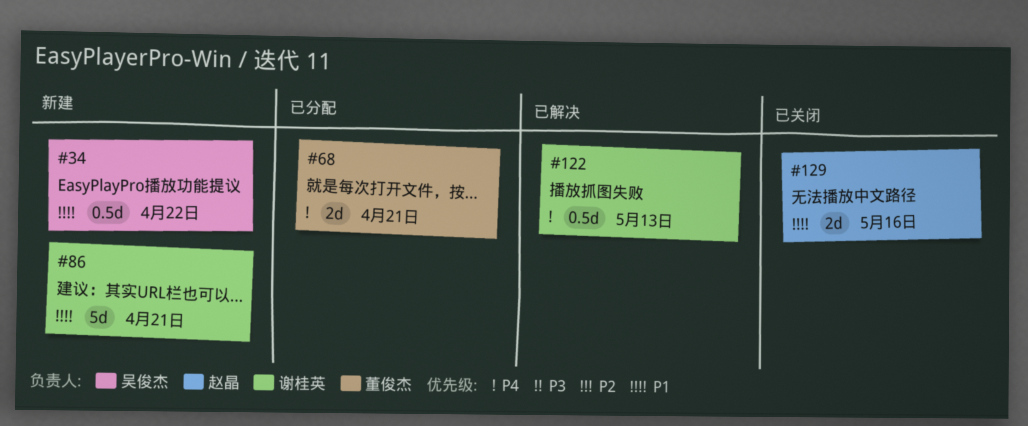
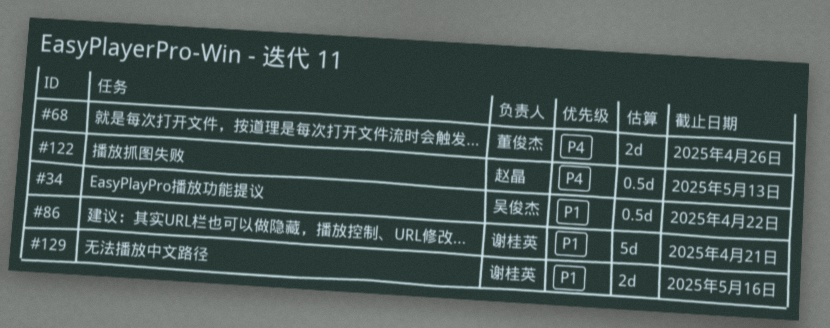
#68, due: Apr 21 -> Apr 26
#122, owner: 谢桂英 -> 赵晶
#129, owner: 赵晶 -> 谢桂英

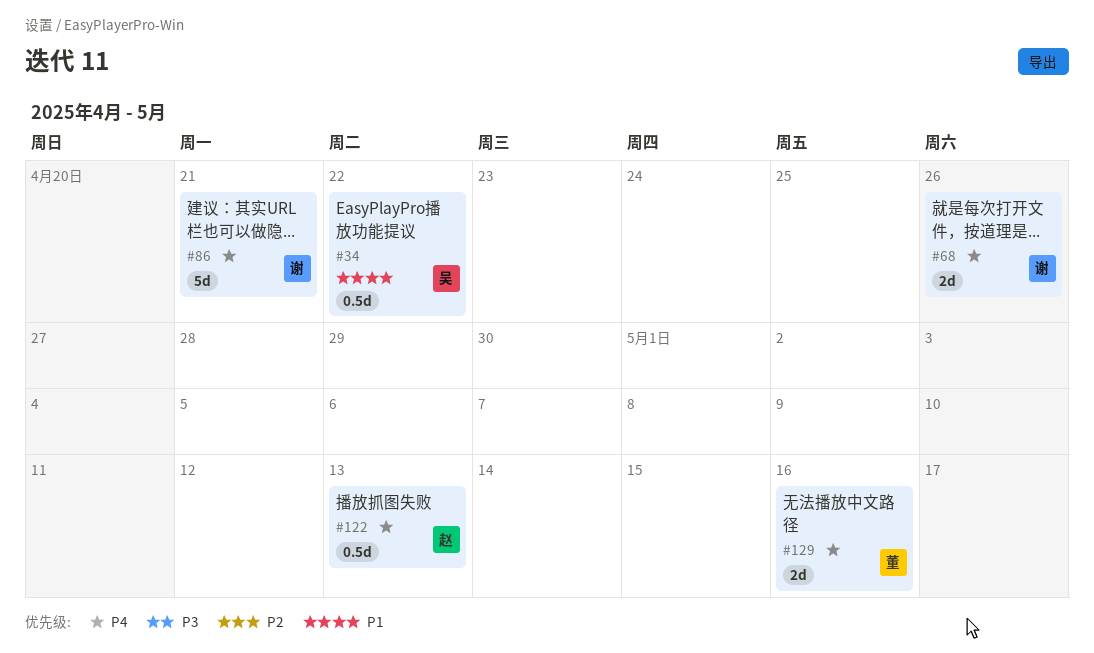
#68, owner: 董俊杰 -> 谢桂英
#86, priority: P1 -> P4
#129, owner: 谢桂英 -> 董俊杰
#129, priority: P1 -> P4

